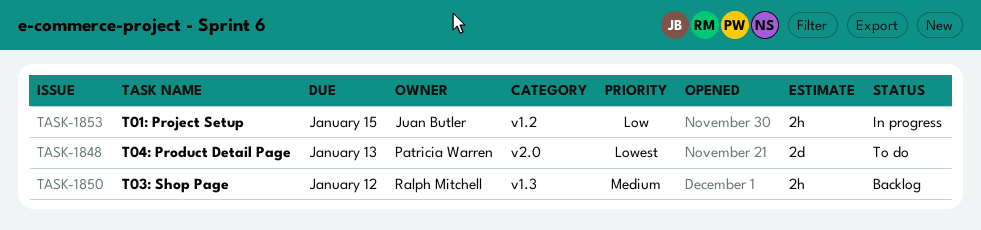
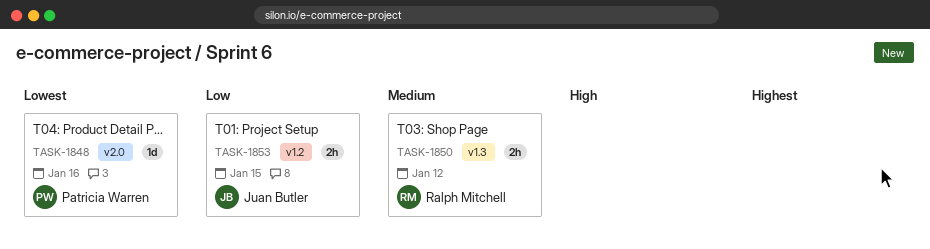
TASK-1848, estimate: 2d -> 1d
TASK-1848, due: Jan 13 -> Jan 16

